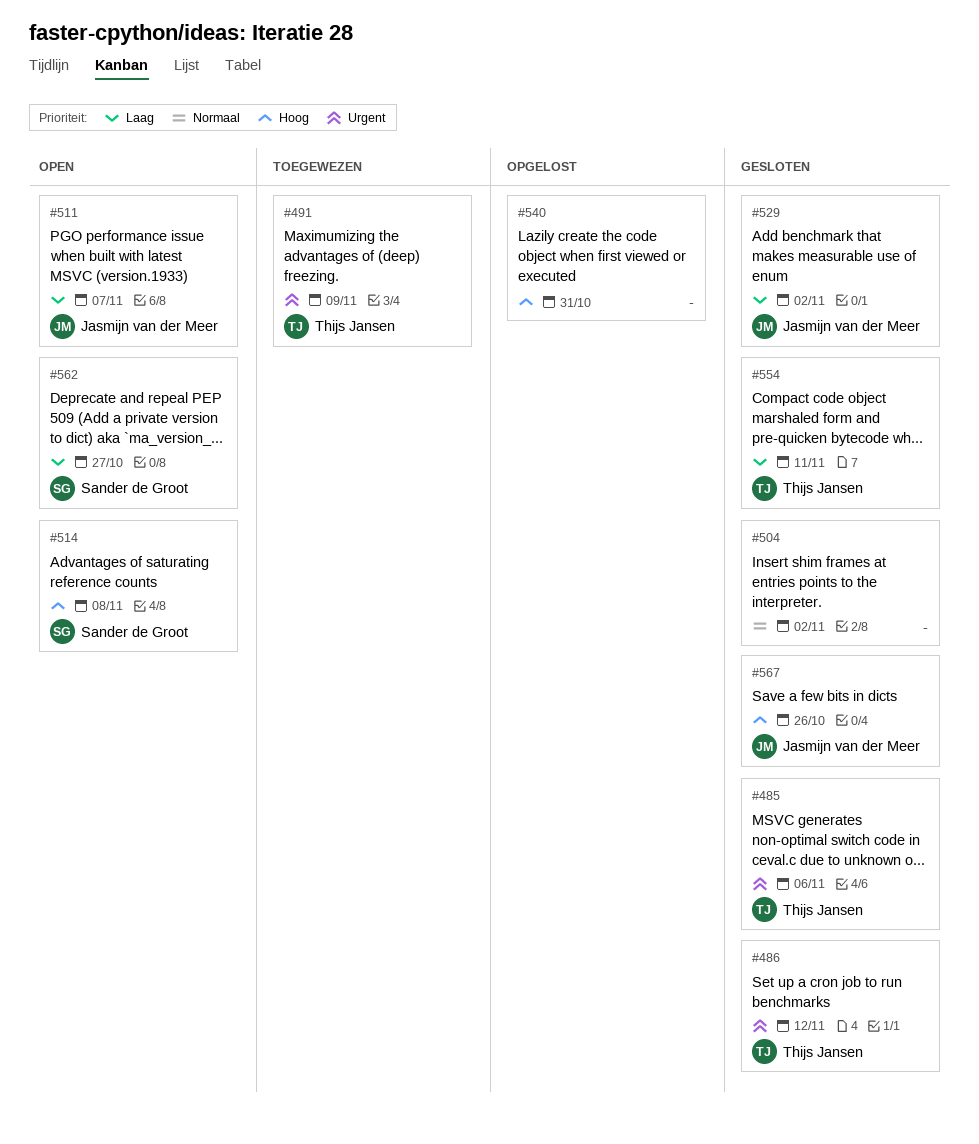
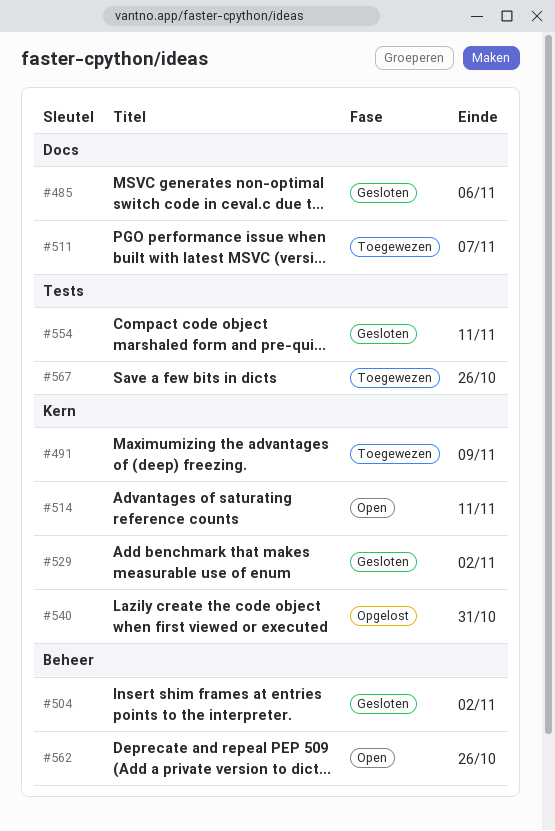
#486: present -> none
#511, status: Open -> Toegewezen
#514, due: Nov 8 -> Nov 11
#562, due: Oct 27 -> Oct 26
#567, status: Gesloten -> Toegewezen

